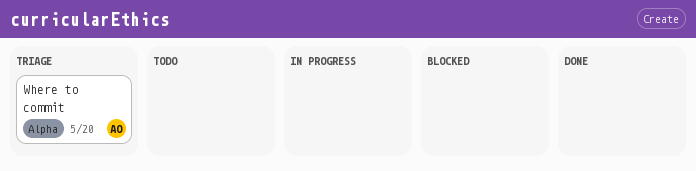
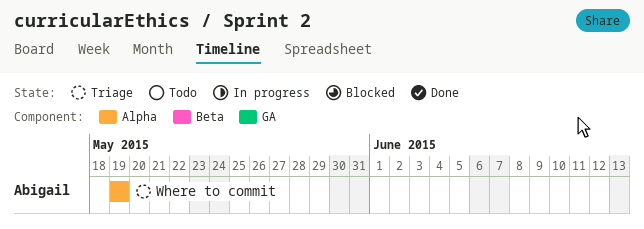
Where to commit, due: May 20 -> May 19

